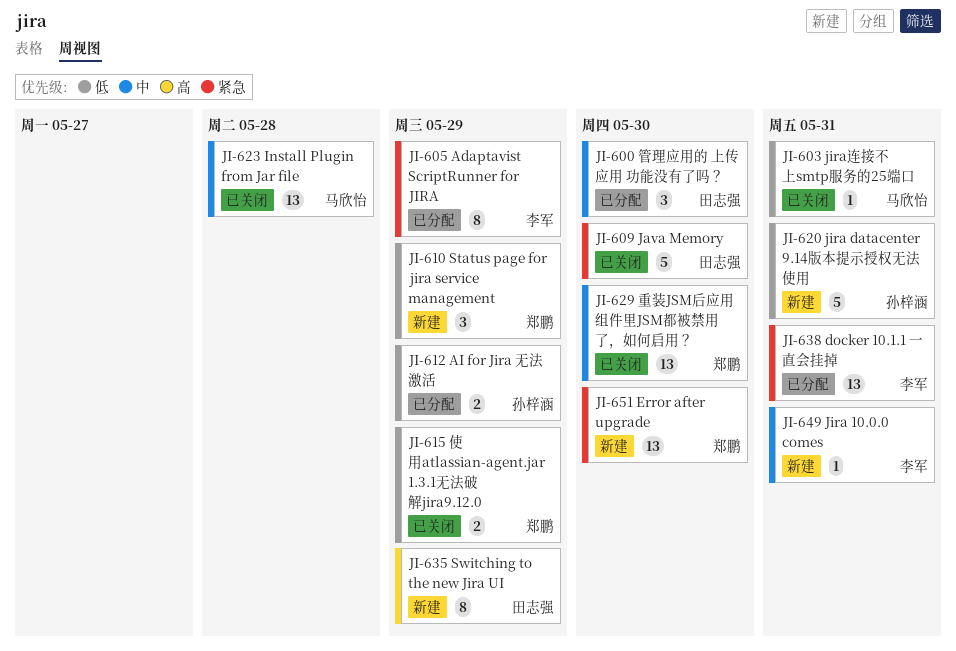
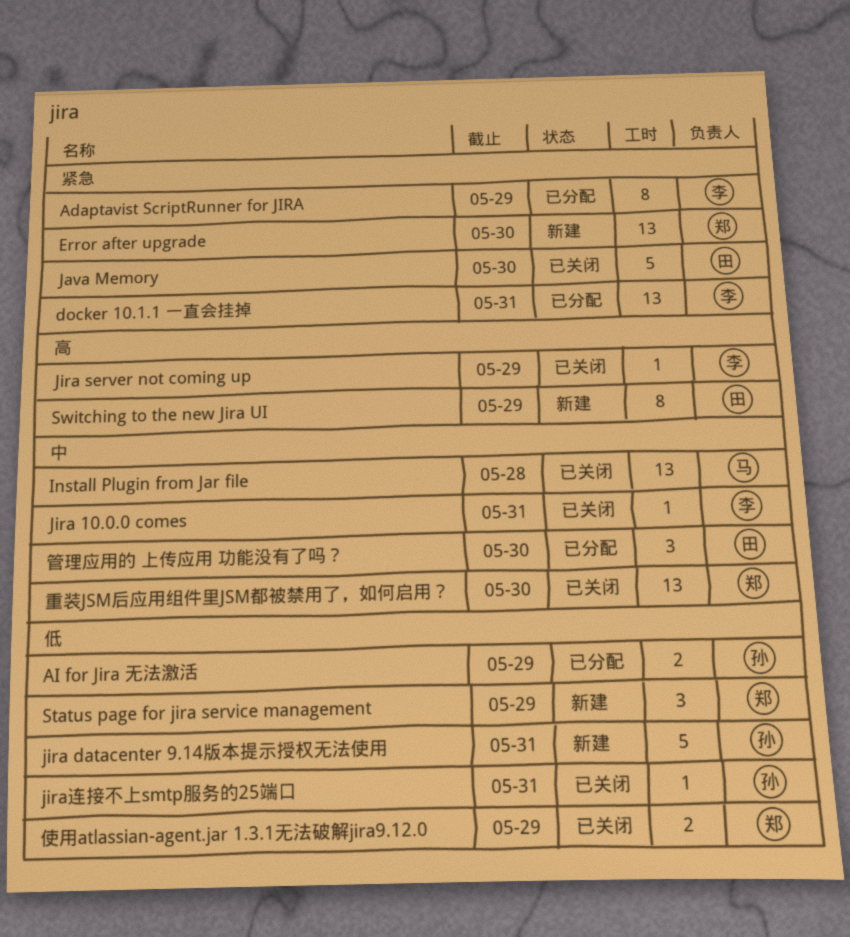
Jira 10.0.0 comes, status: 新建 -> 已关闭
Jira server not coming up: none -> present
jira连接不上smtp服务的25端口, owner: 马欣怡 -> 孙梓涵

